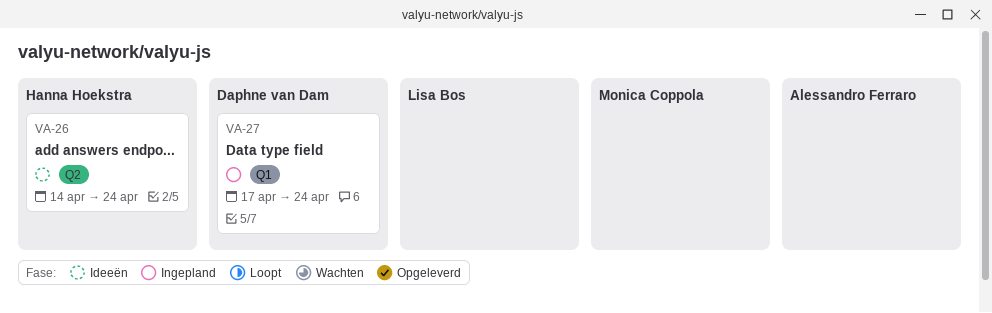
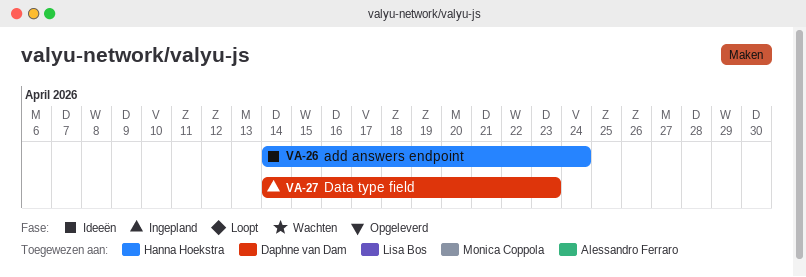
VA-27, start: Apr 17 -> Apr 14
VA-27, due: Apr 24 -> Apr 23

